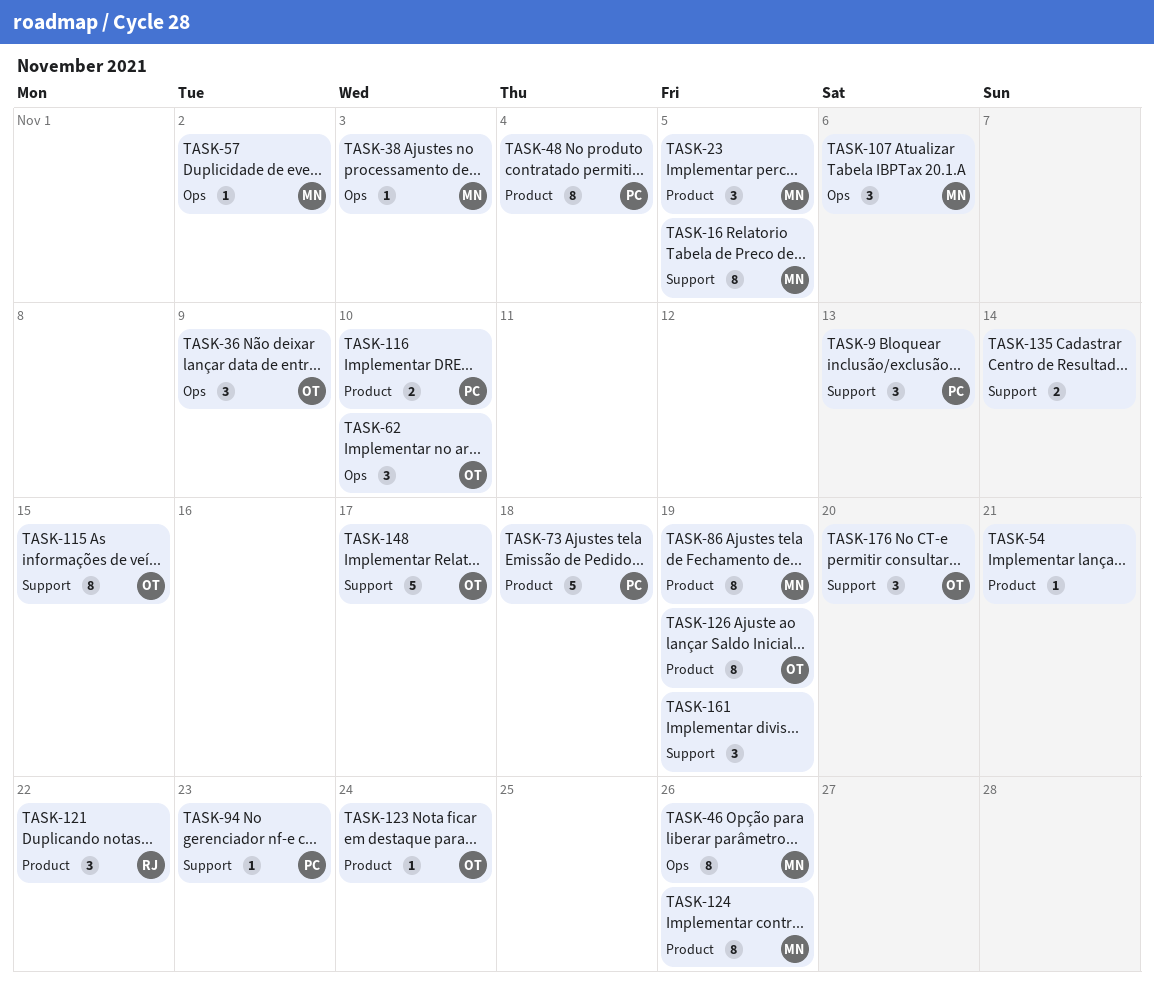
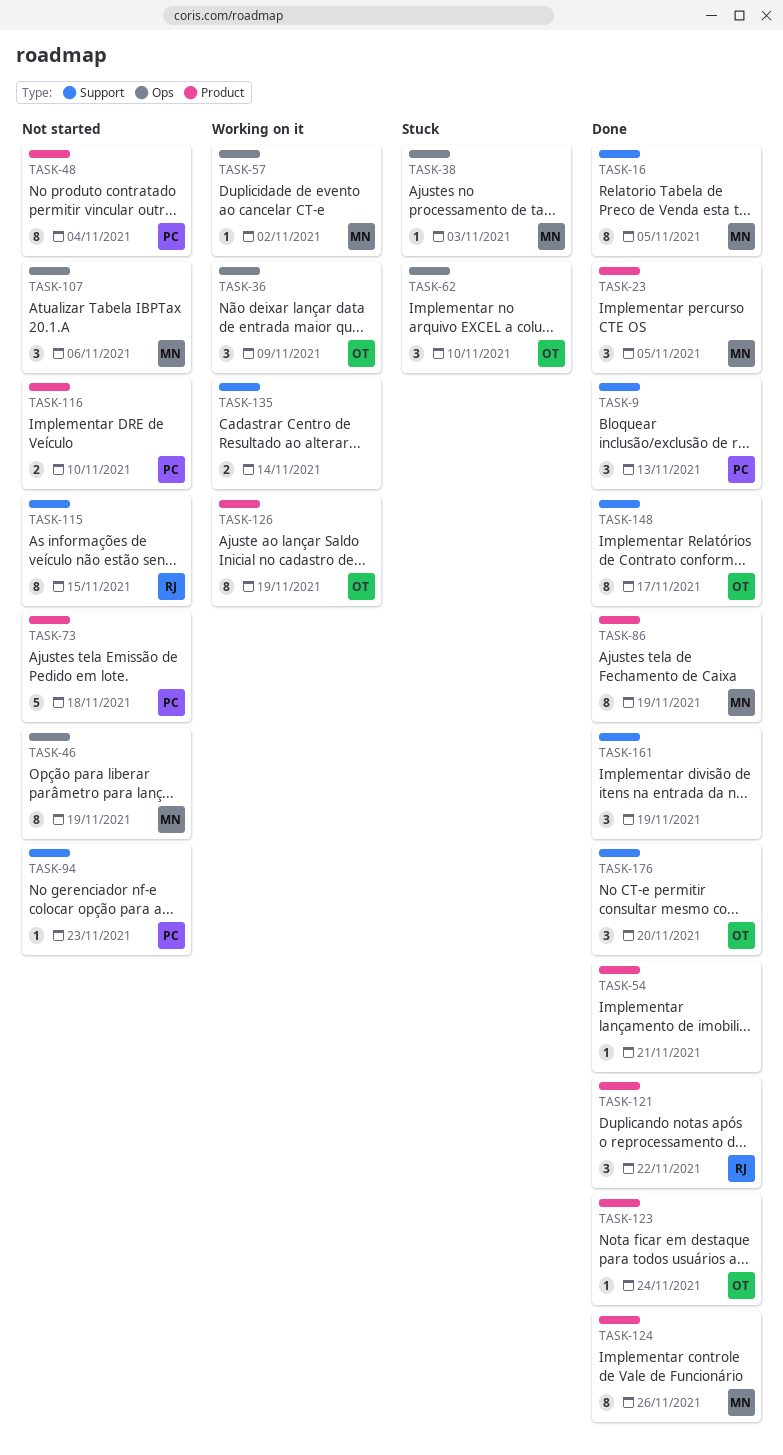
TASK-46, due: Nov 26 -> Nov 19
TASK-115, owner: OT -> RJ
TASK-148, estimate: 5 -> 8

